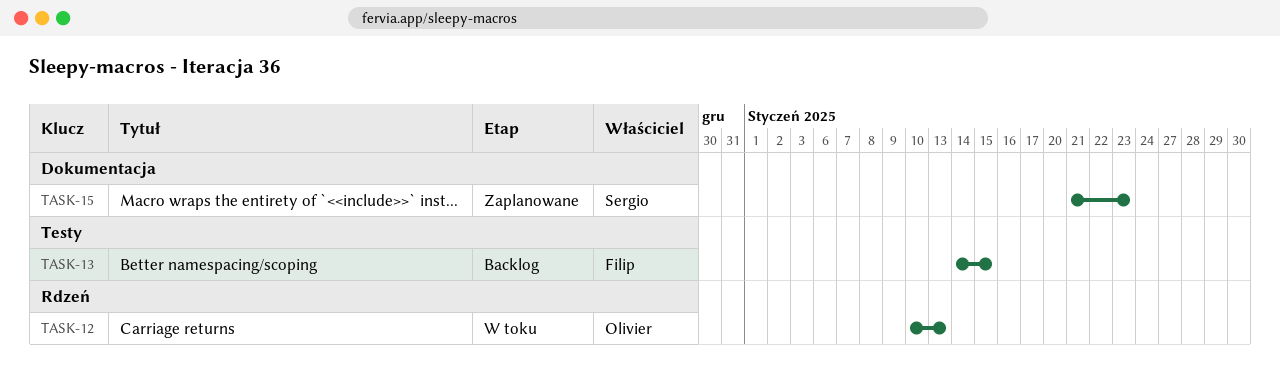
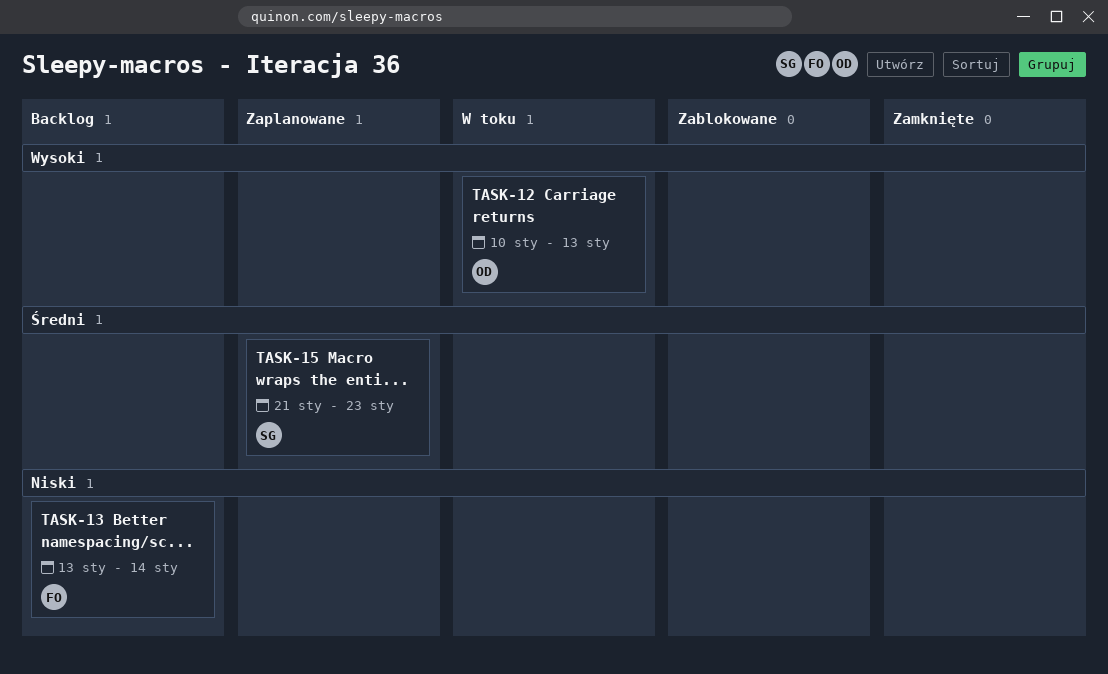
TASK-13, start: Jan 14 -> Jan 13
TASK-13, due: Jan 15 -> Jan 14

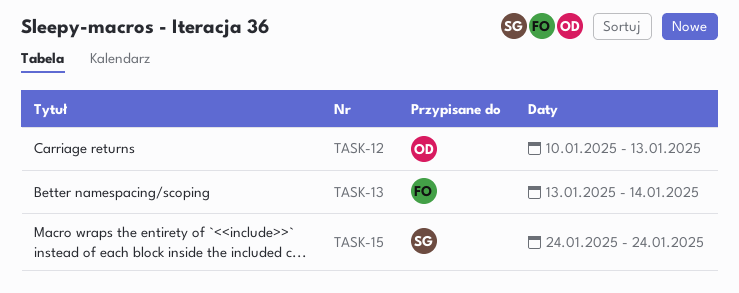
TASK-15, start: Jan 21 -> Jan 24
TASK-15, due: Jan 23 -> Jan 24

